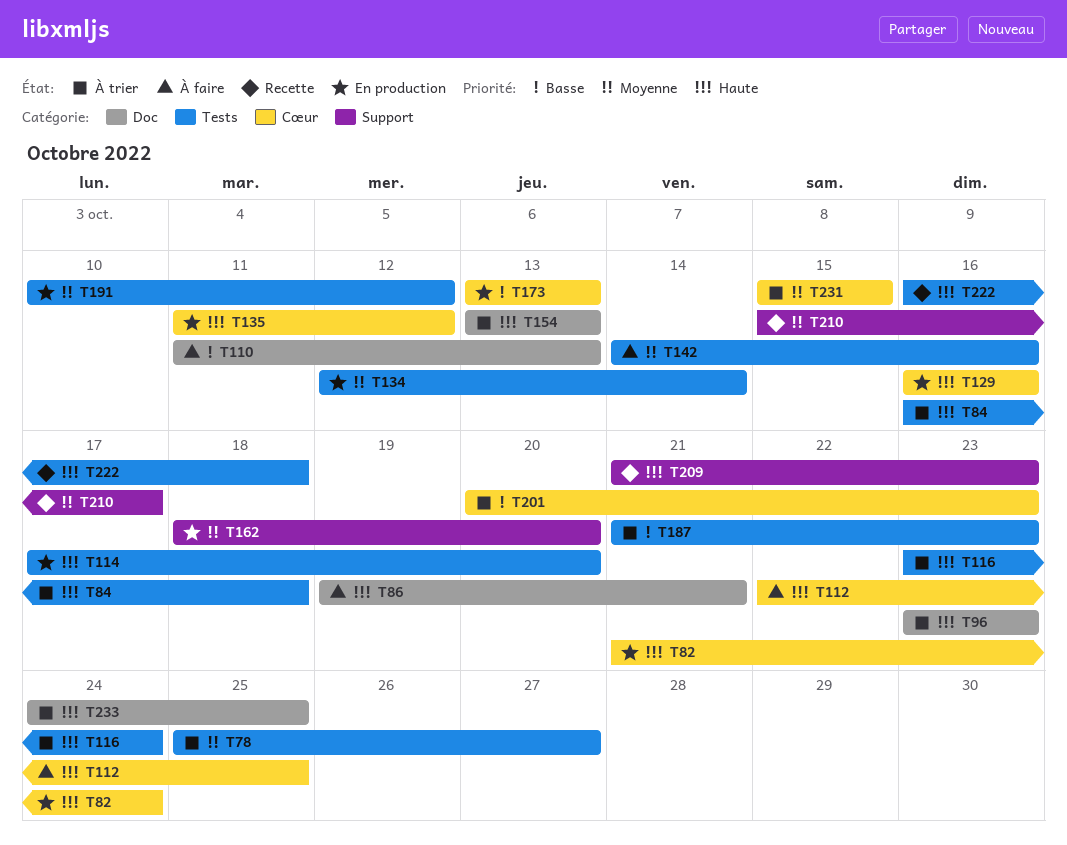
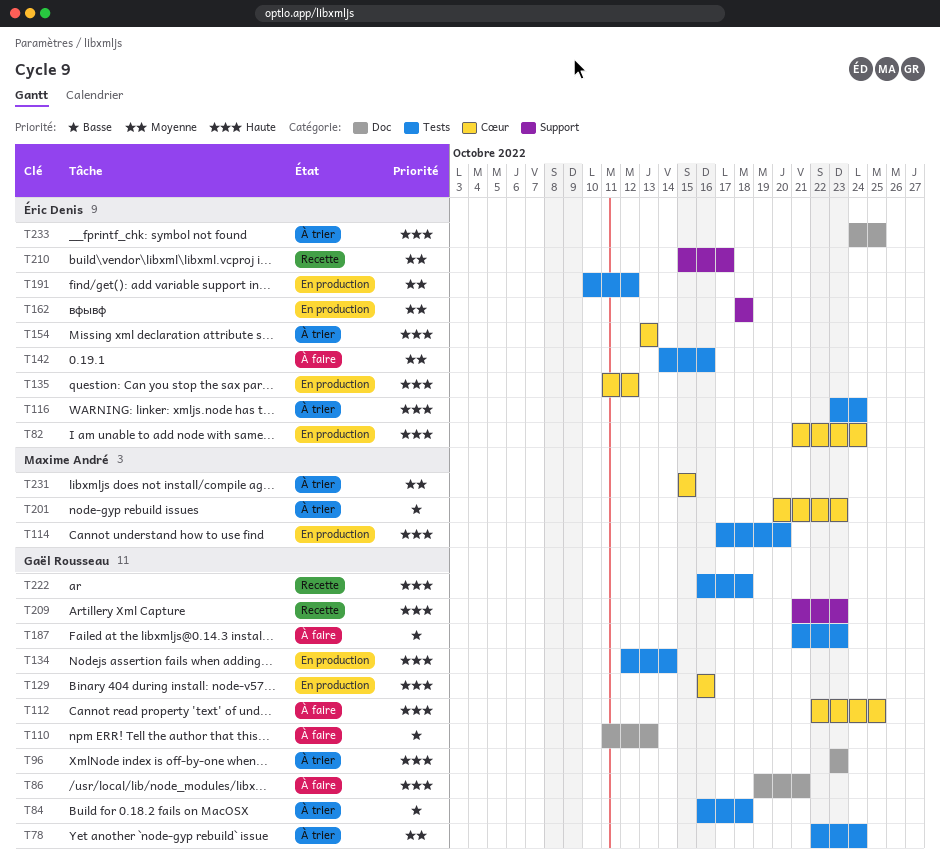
T78, start: Oct 25 -> Oct 22
T78, due: Oct 27 -> Oct 24
T84, priority: Haute -> Basse
T134, priority: Moyenne -> Haute
T154, label: Doc -> Cœur
T162, due: Oct 20 -> Oct 18
T173: present -> none
T187, status: À trier -> À faire

